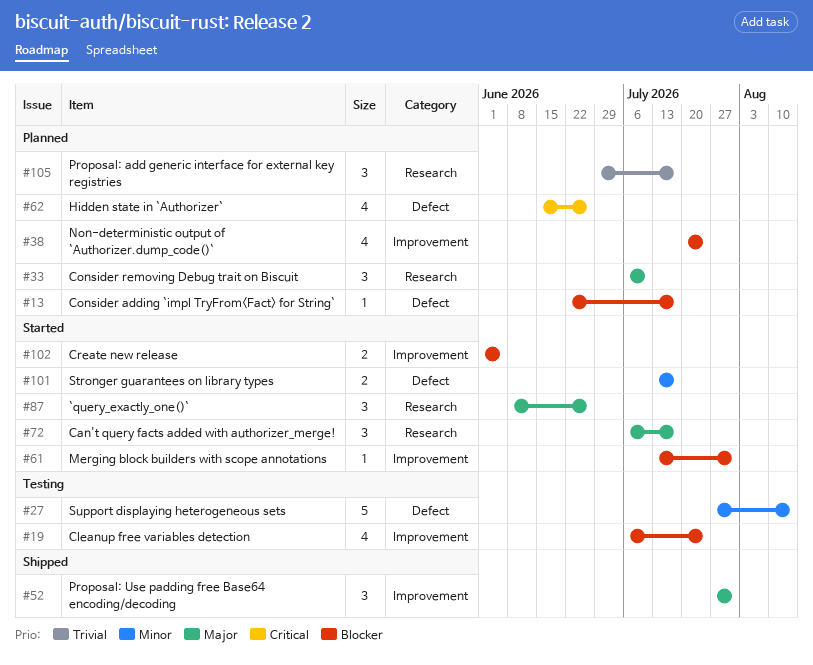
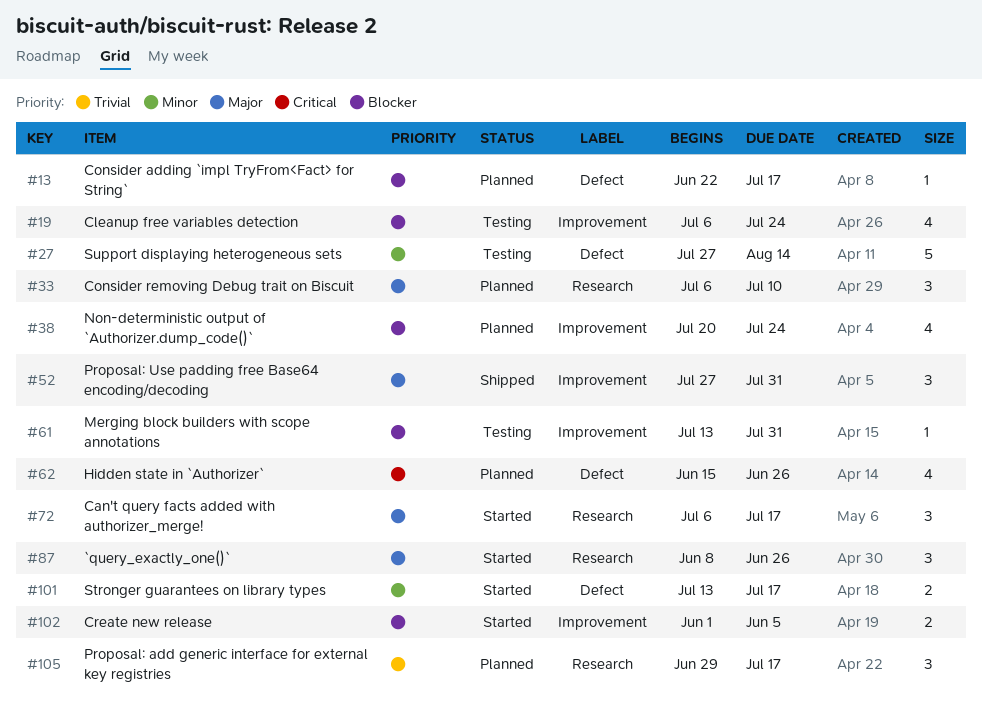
#61, status: Started -> Testing

